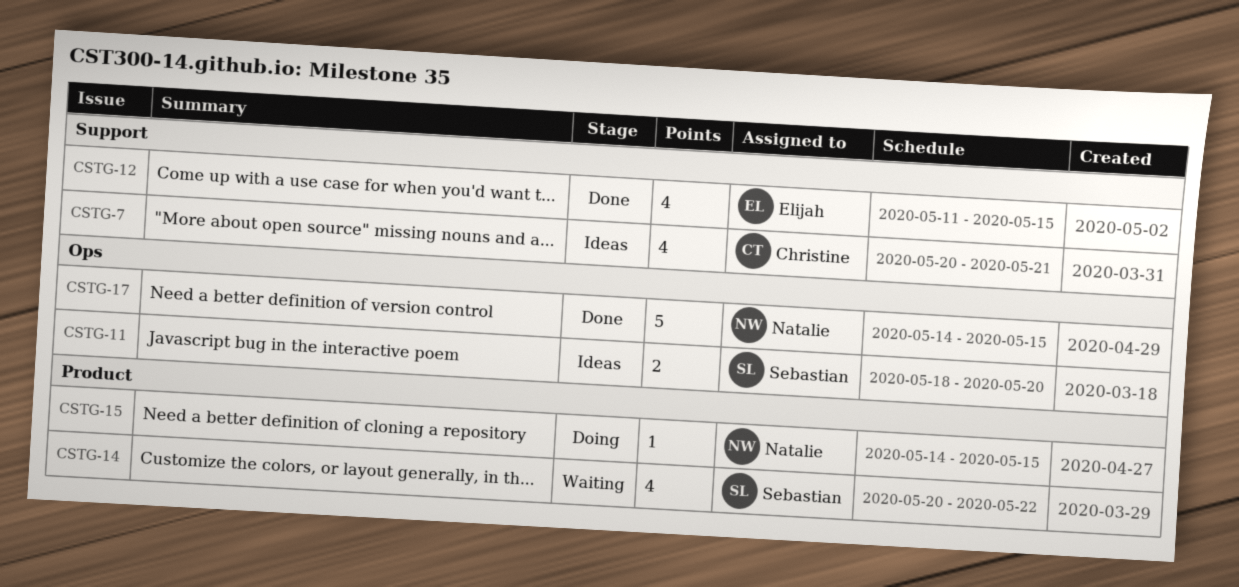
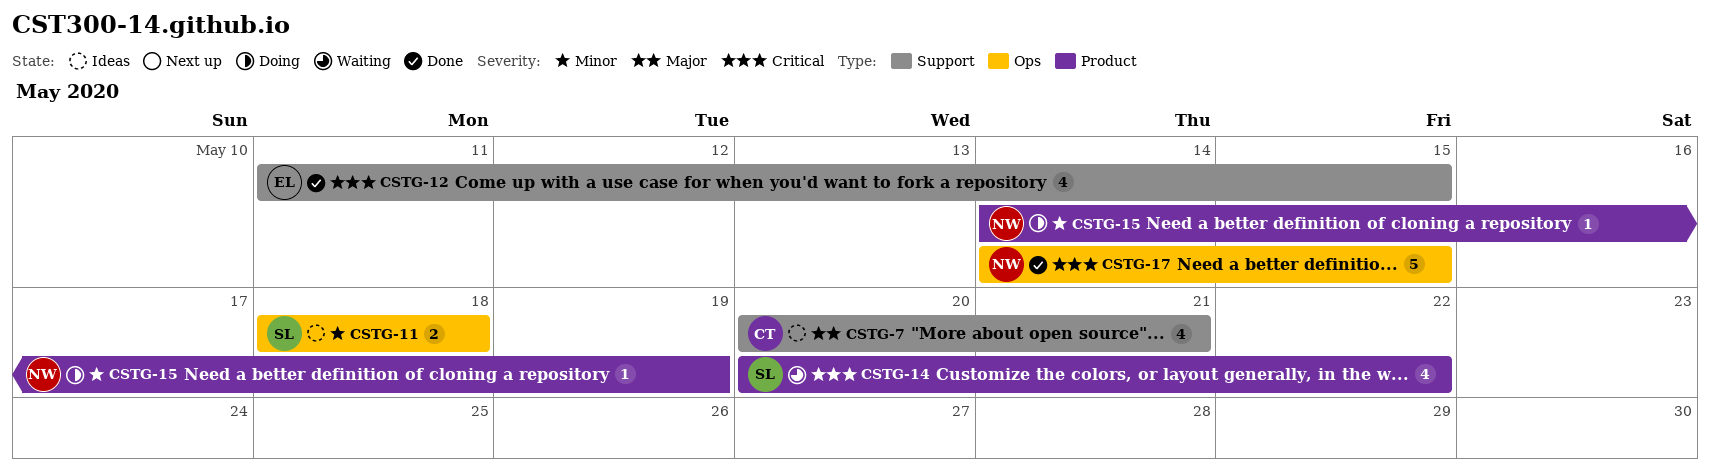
CSTG-11, due: May 20 -> May 18
CSTG-15, due: May 15 -> May 19

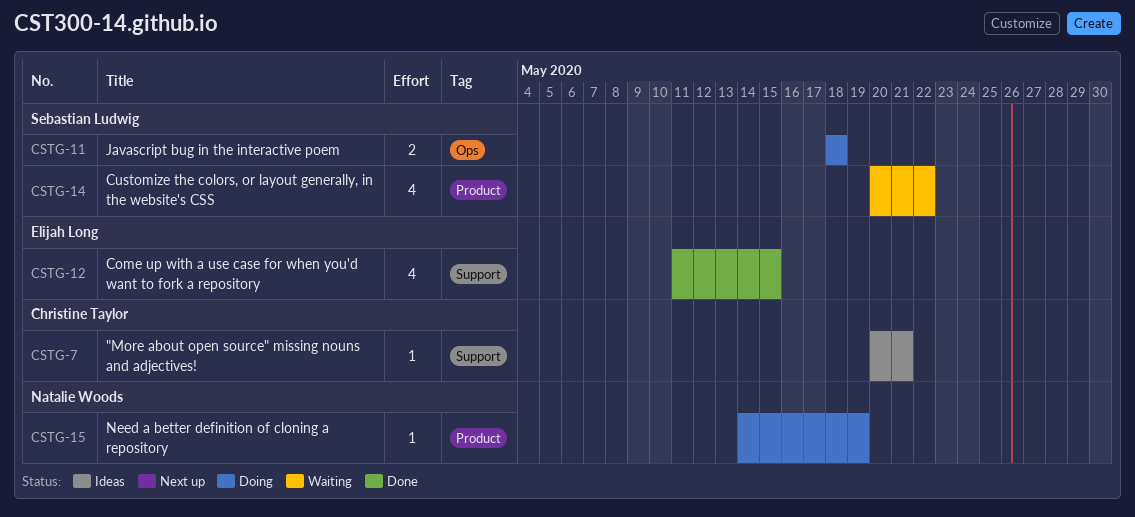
CSTG-7, estimate: 4 -> 1
CSTG-11, status: Ideas -> Doing
CSTG-17: present -> none

